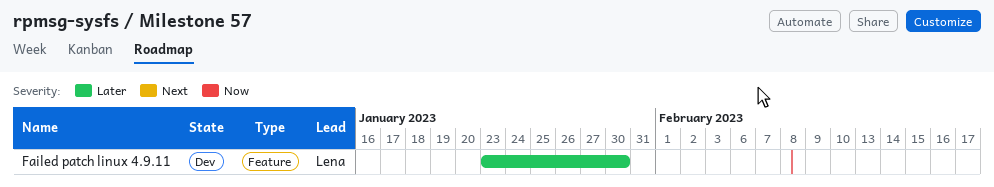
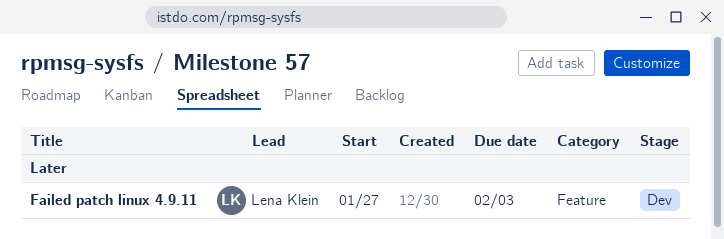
Failed patch linux 4.9.11, start: Jan 23 -> Jan 27
Failed patch linux 4.9.11, due: Jan 30 -> Feb 3

